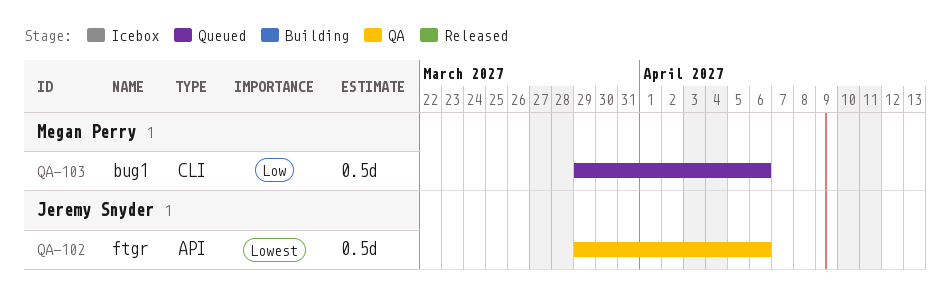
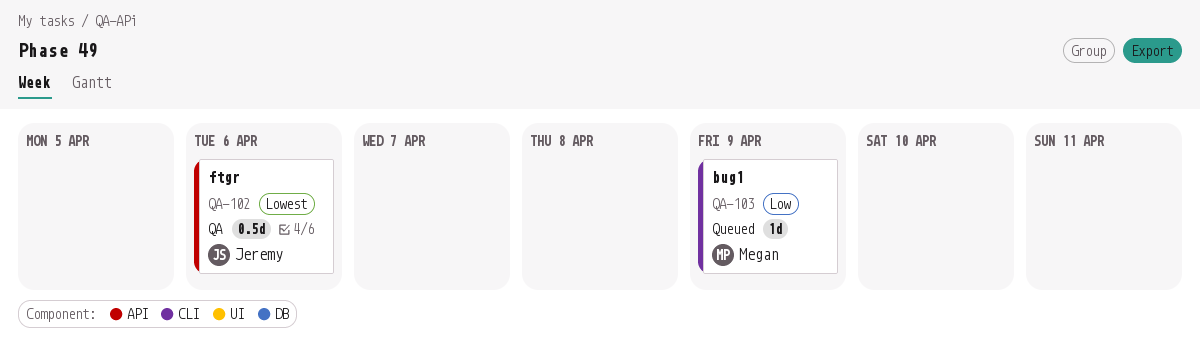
QA-103, estimate: 0.5d -> 1d
QA-103, due: Apr 6 -> Apr 9

